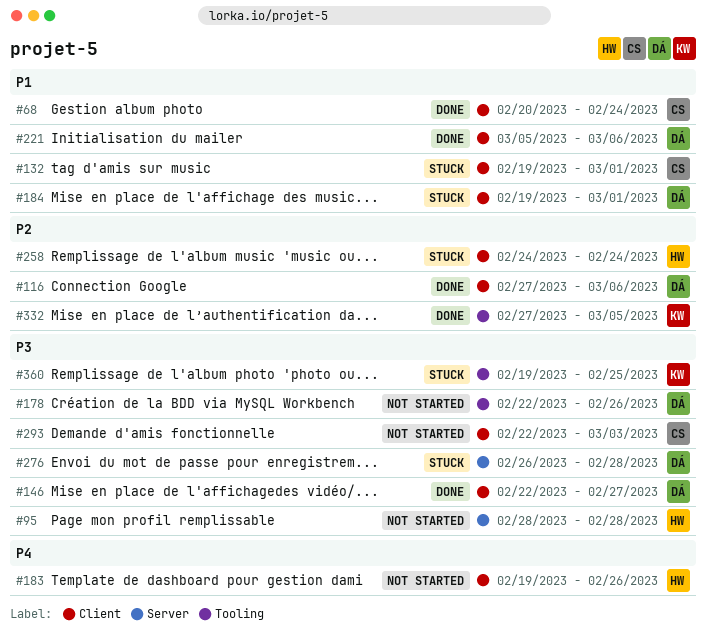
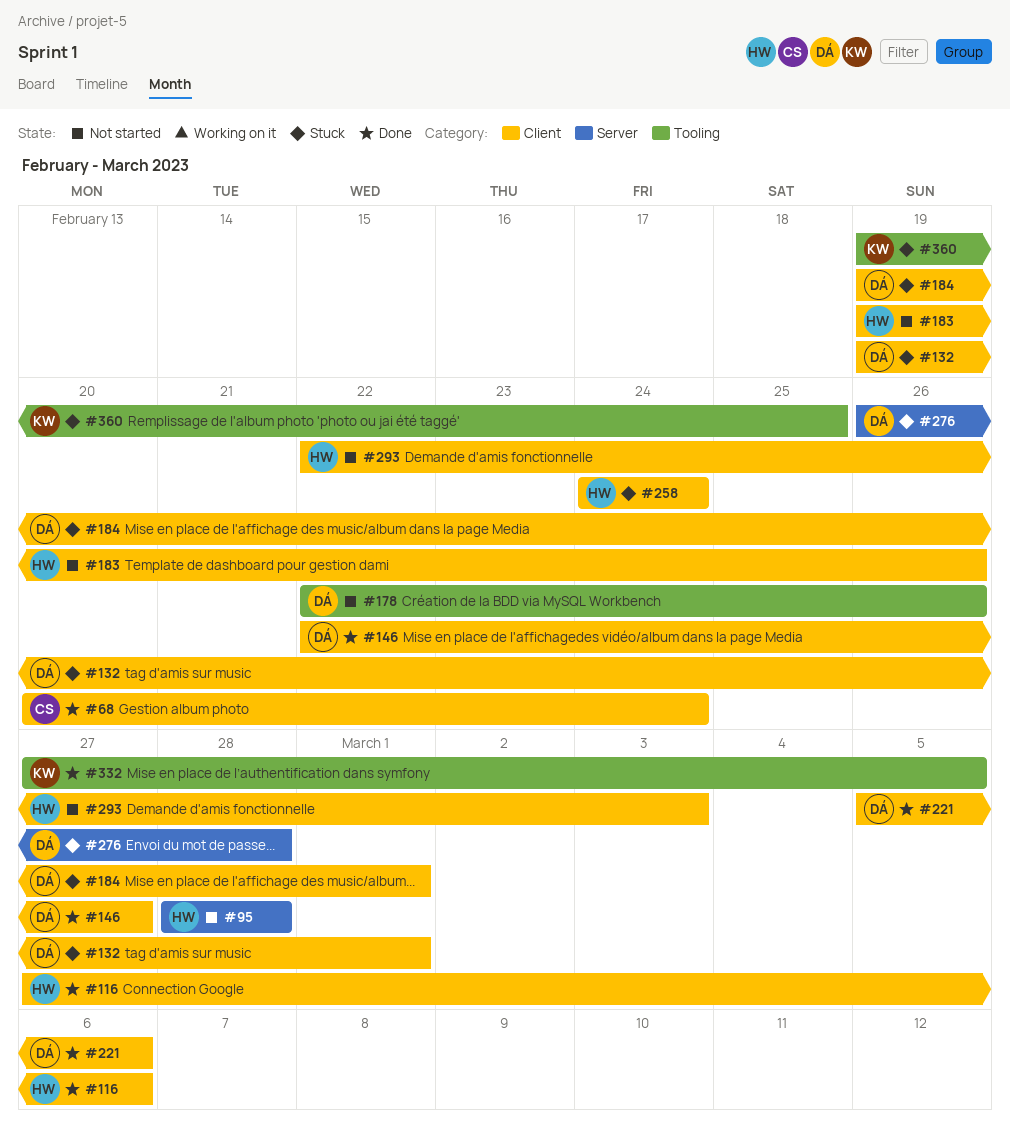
#116, owner: DÁ -> HW
#132, owner: CS -> DÁ
#293, owner: CS -> HW

